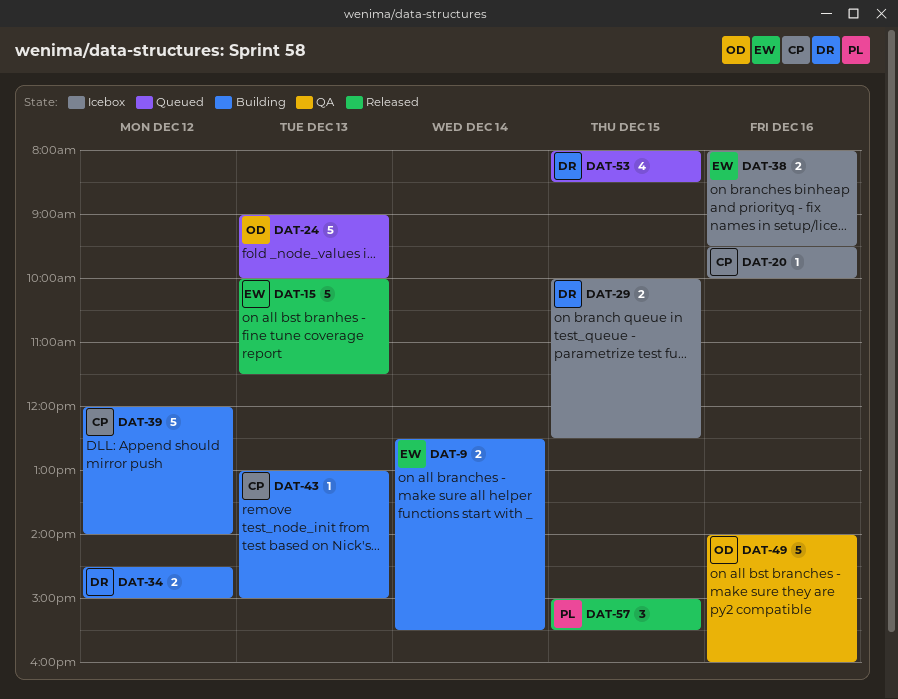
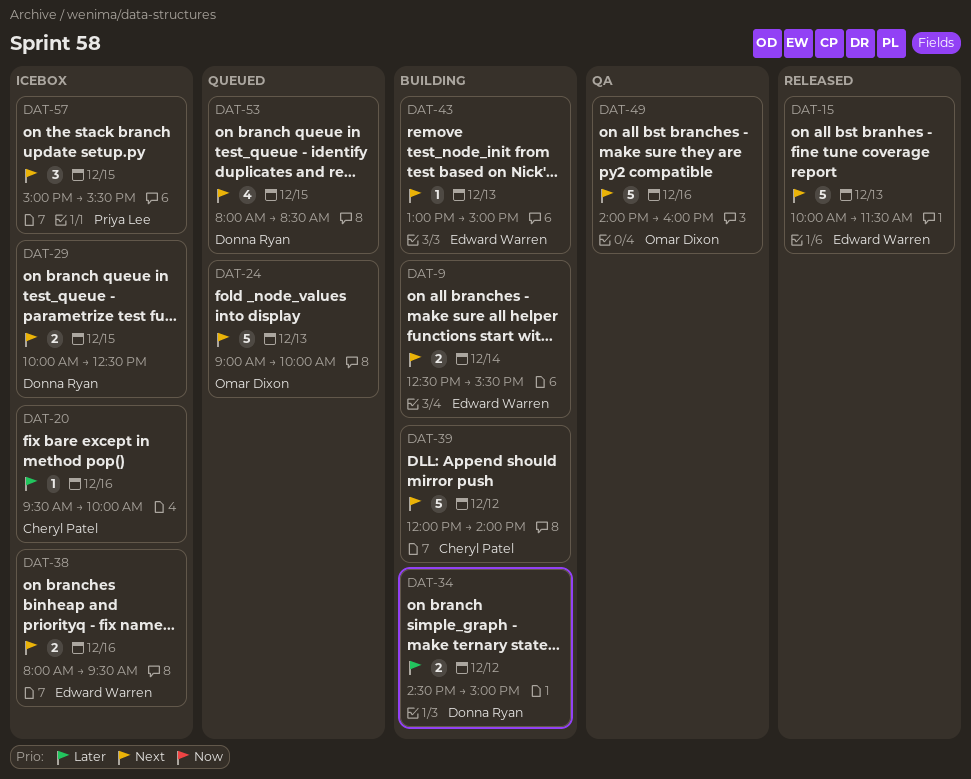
DAT-43, owner: Cheryl Patel -> Edward Warren
DAT-57, status: Released -> Icebox

